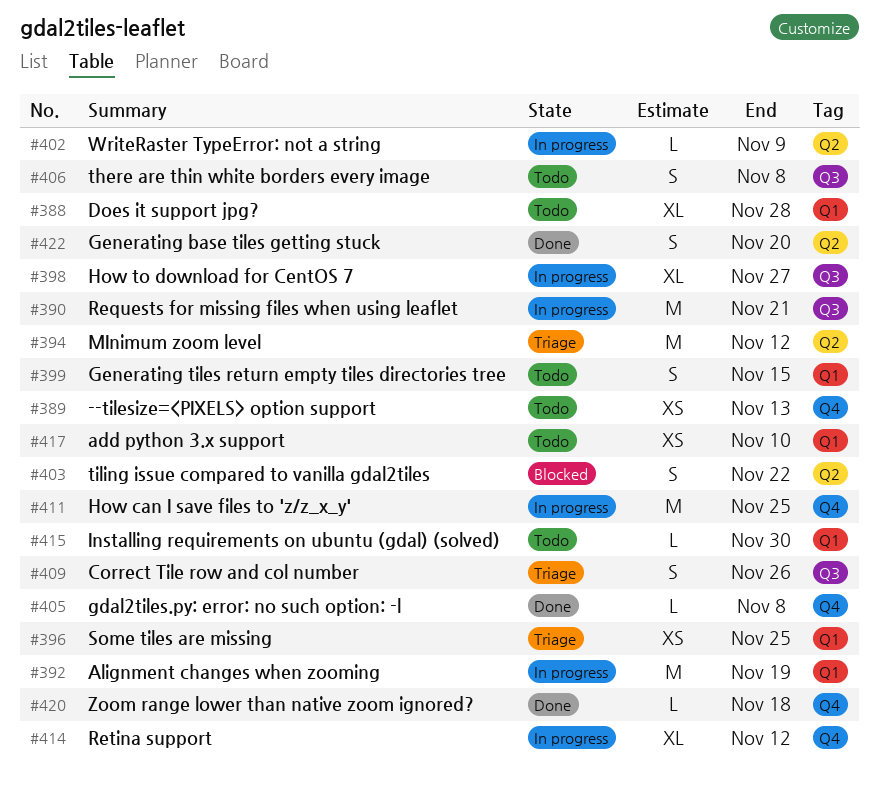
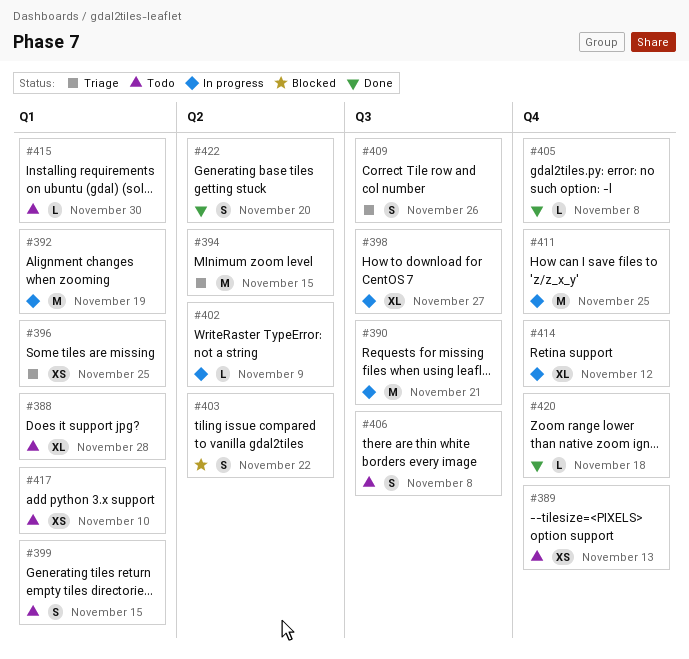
#394, due: Nov 12 -> Nov 15

